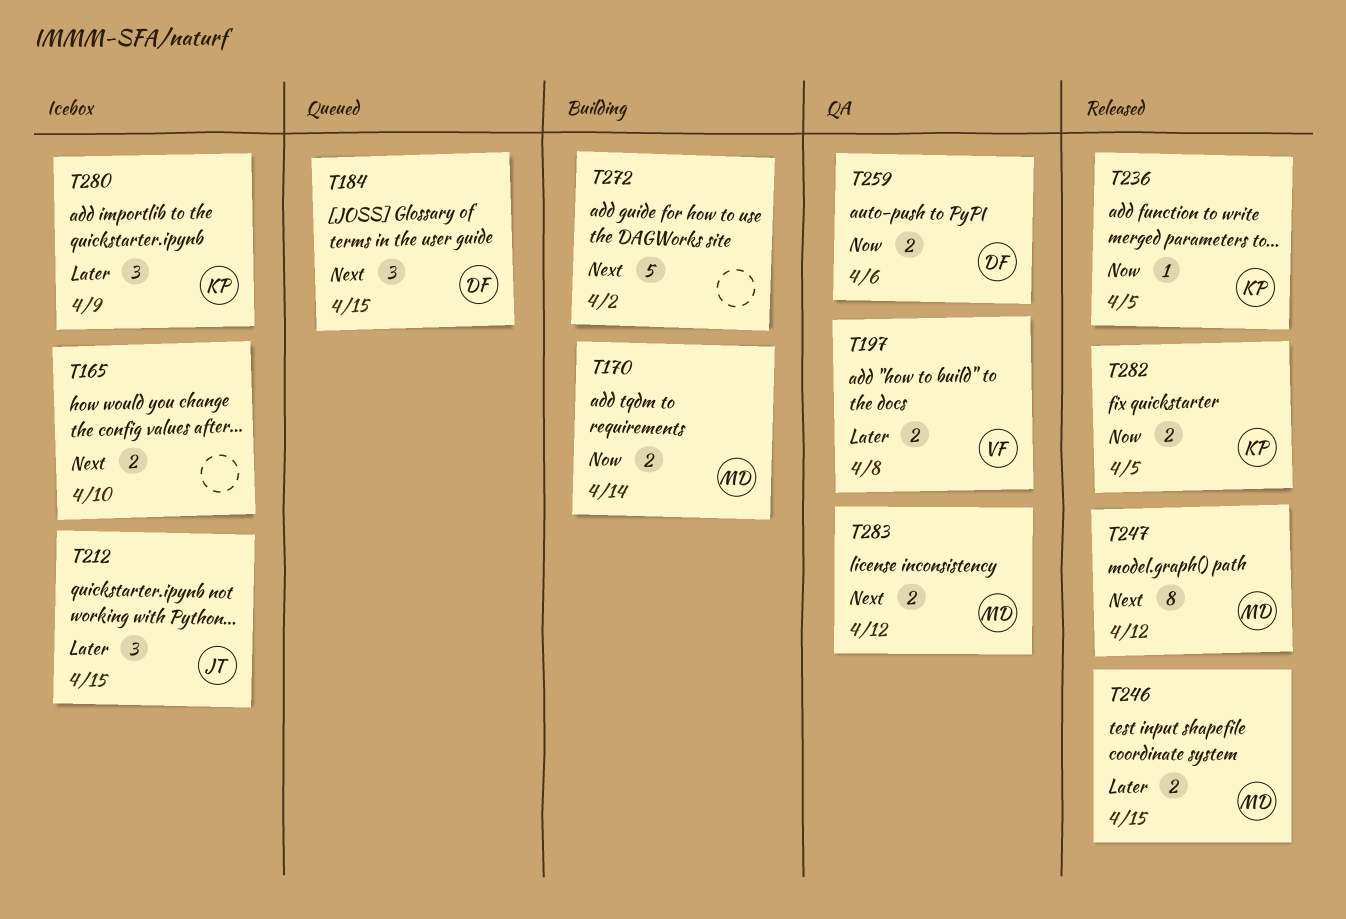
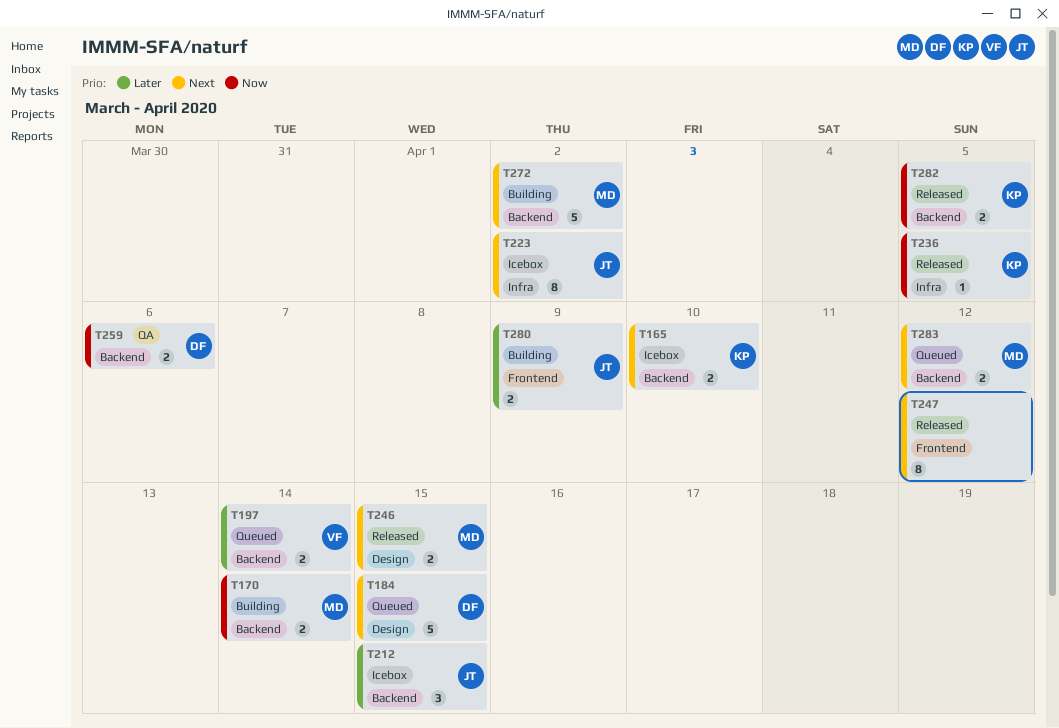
T165, owner: none -> KP
T184, estimate: 3 -> 5
T197, status: QA -> Queued
T197, due: Apr 8 -> Apr 14
T223: none -> present
T246, priority: Later -> Next
T247, owner: MD -> none
T272, owner: none -> MD
T280, status: Icebox -> Building
T280, owner: KP -> JT
T280, estimate: 3 -> 2
T283, status: QA -> Queued

